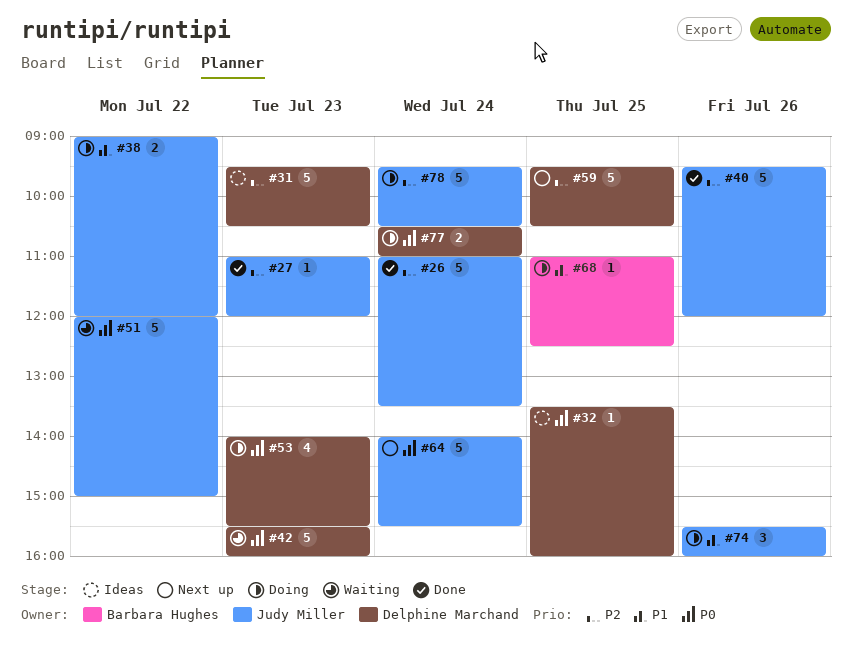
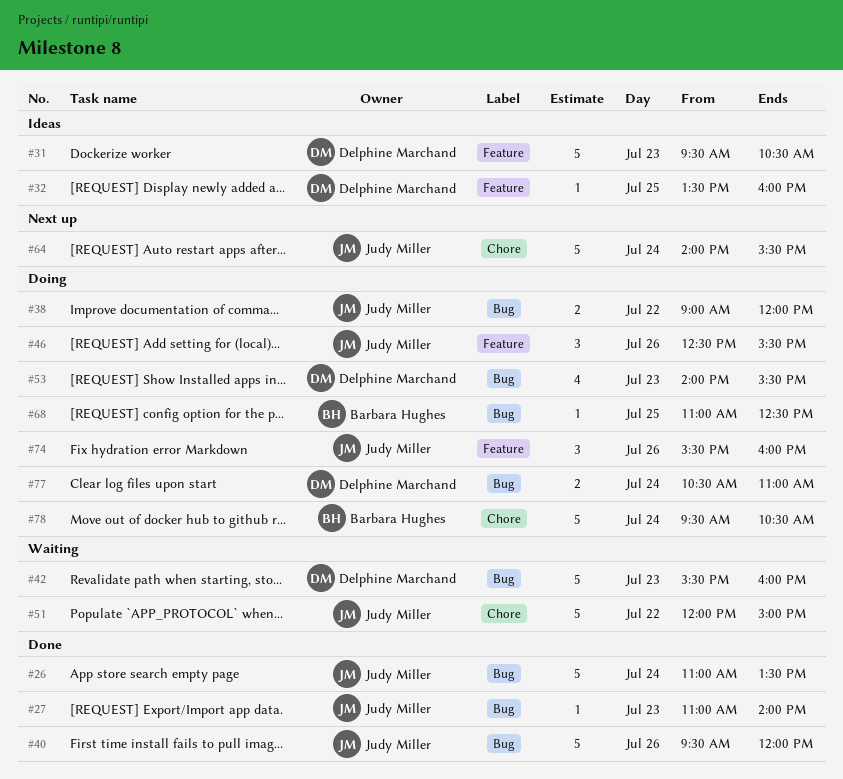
#27, ends: 12:00 -> 14:00
#46: none -> present
#59: present -> none
#78, owner: Judy Miller -> Barbara Hughes

